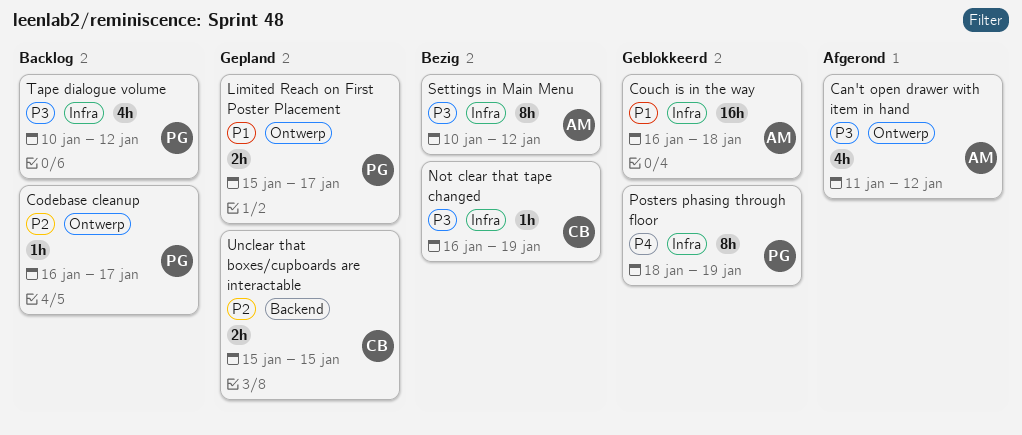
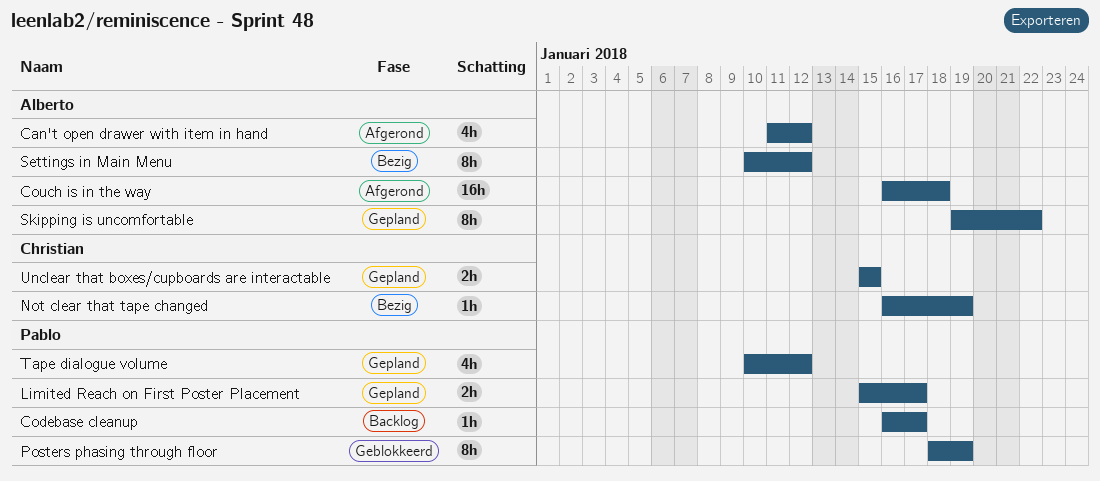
Couch is in the way, status: Geblokkeerd -> Afgerond
Skipping is uncomfortable: none -> present
Tape dialogue volume, status: Backlog -> Gepland

